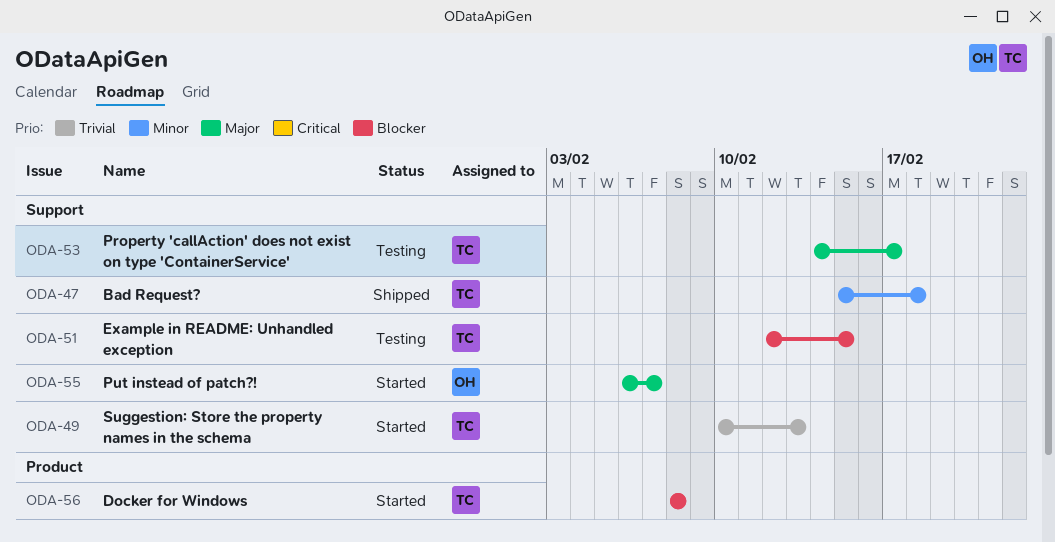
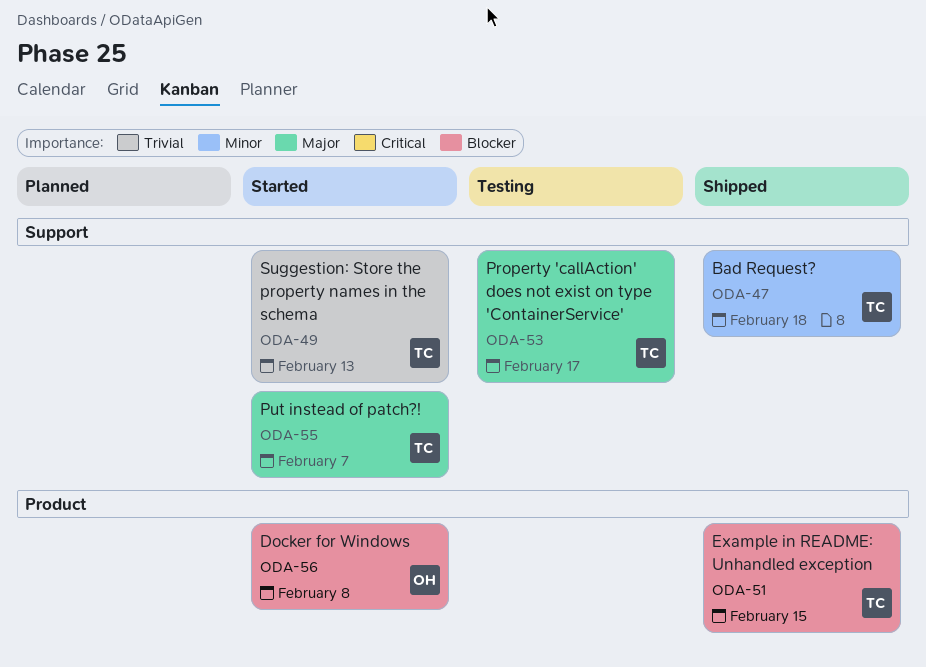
ODA-51, status: Testing -> Shipped
ODA-51, label: Support -> Product
ODA-55, owner: OH -> TC
ODA-56, owner: TC -> OH

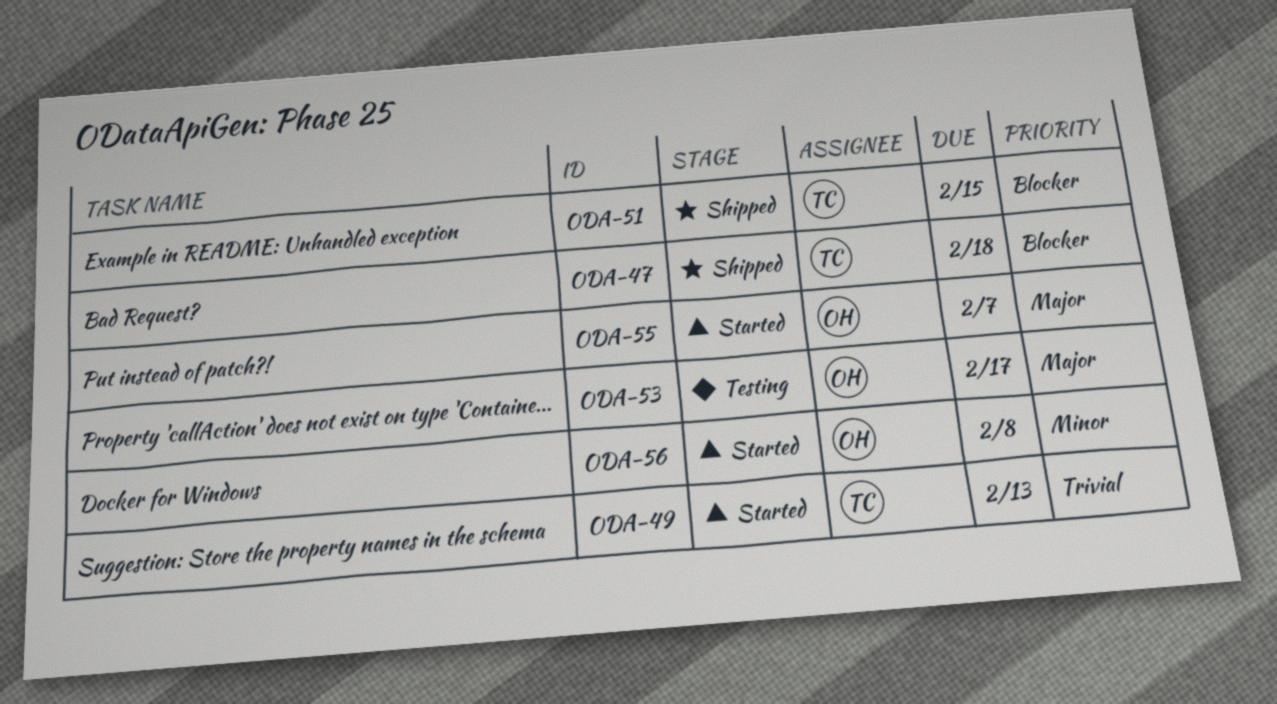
ODA-47, priority: Minor -> Blocker
ODA-53, owner: TC -> OH
ODA-55, owner: TC -> OH
ODA-56, priority: Blocker -> Minor

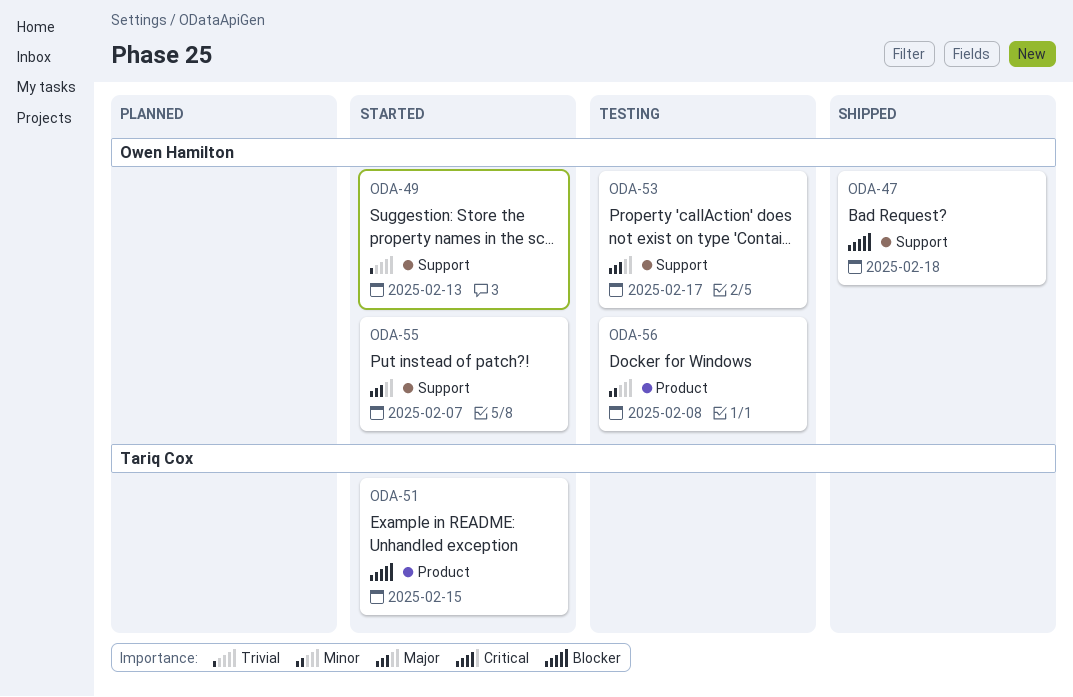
ODA-47, owner: Tariq Cox -> Owen Hamilton
ODA-49, owner: Tariq Cox -> Owen Hamilton
ODA-51, status: Shipped -> Started
ODA-56, status: Started -> Testing

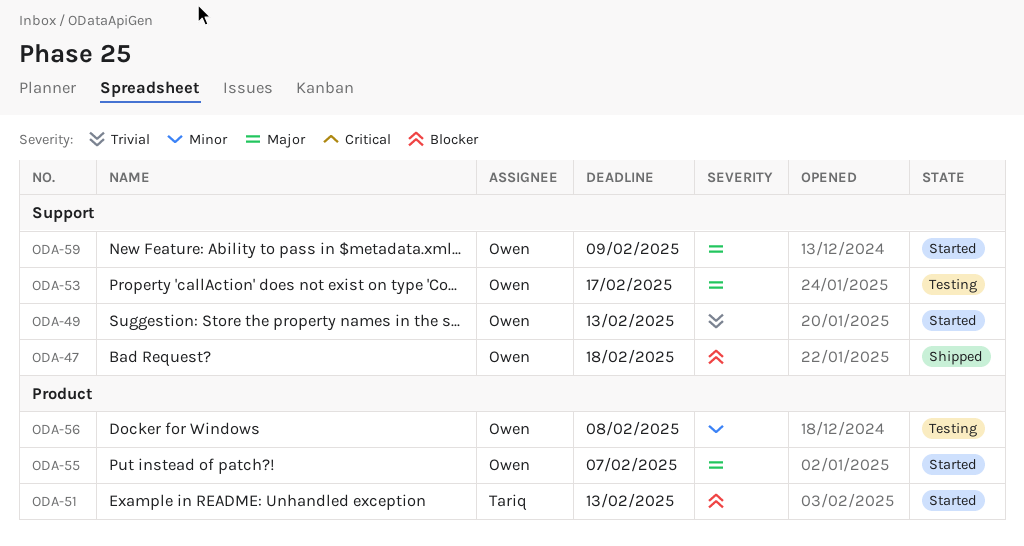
ODA-51, due: Feb 15 -> Feb 13
ODA-55, label: Support -> Product
ODA-59: none -> present

